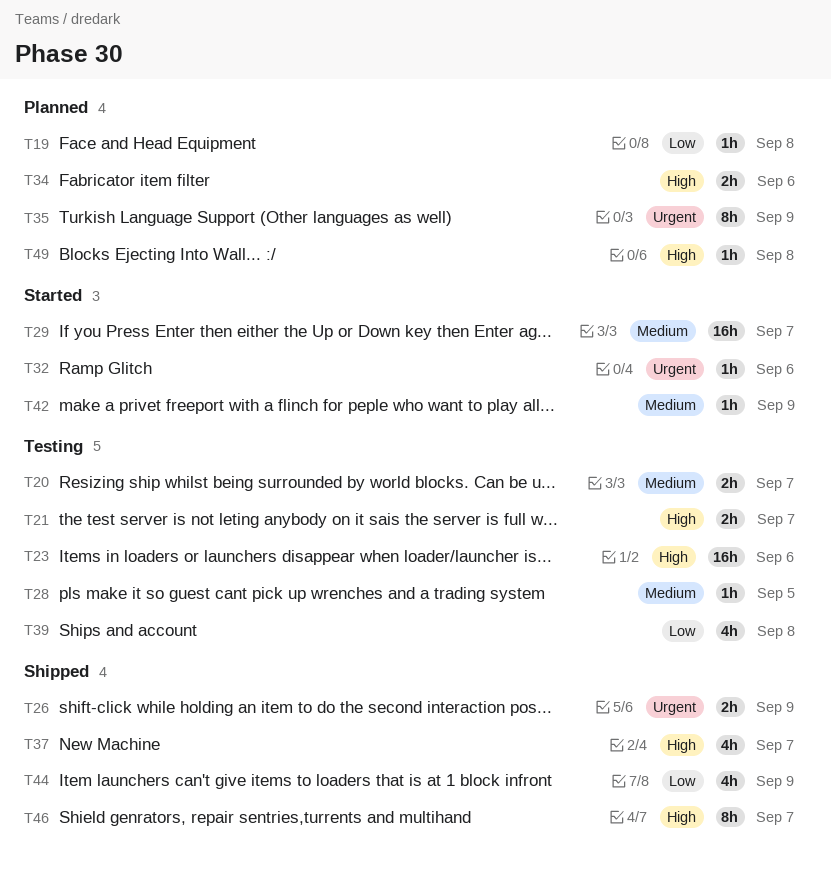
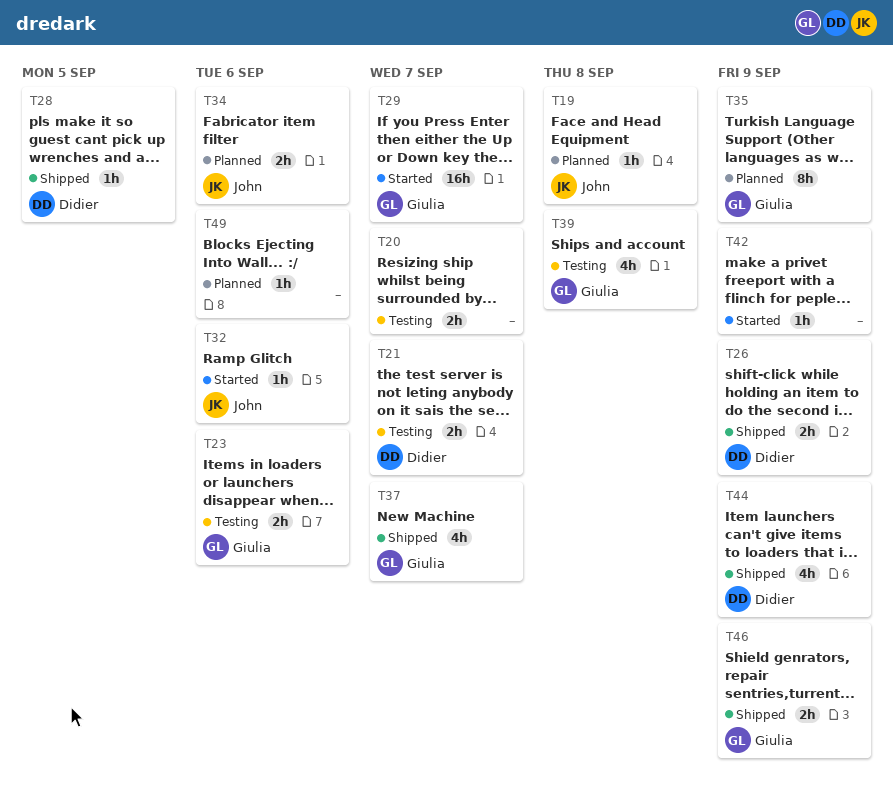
T23, estimate: 16h -> 2h
T28, status: Testing -> Shipped
T46, estimate: 8h -> 2h
T46, due: Sep 7 -> Sep 9
T49, due: Sep 8 -> Sep 6

